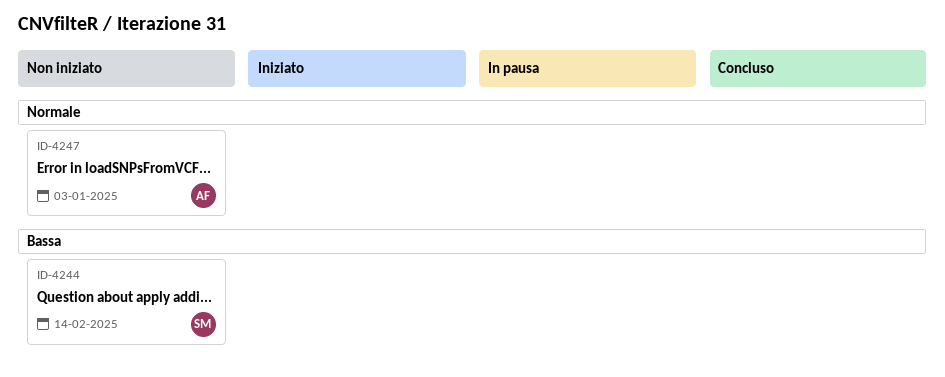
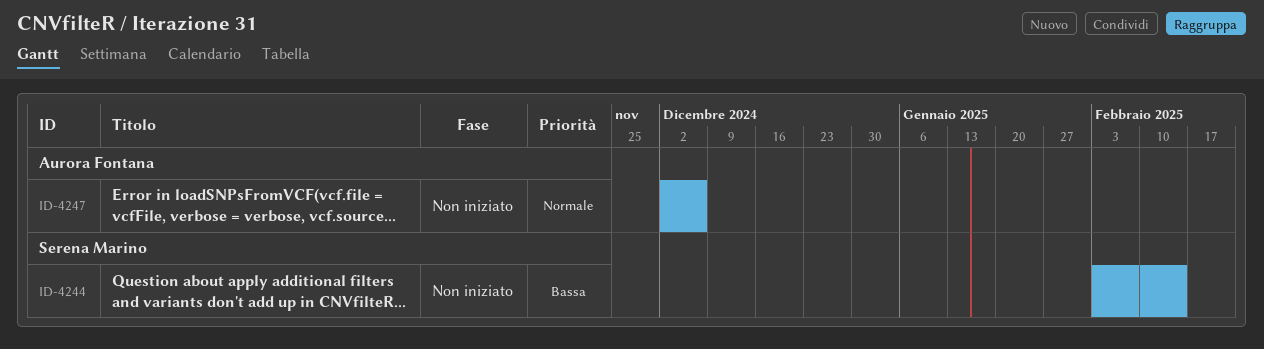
ID-4247, due: Jan 3 -> Dec 6

